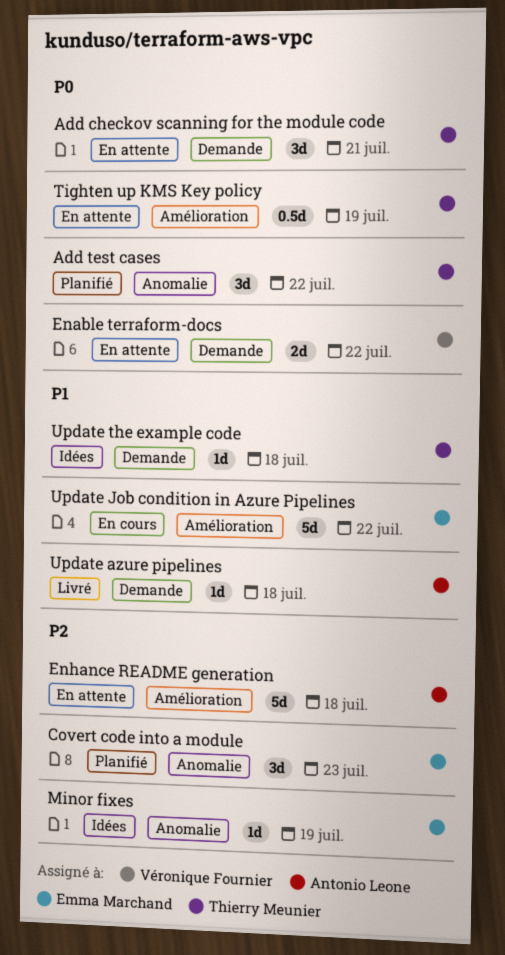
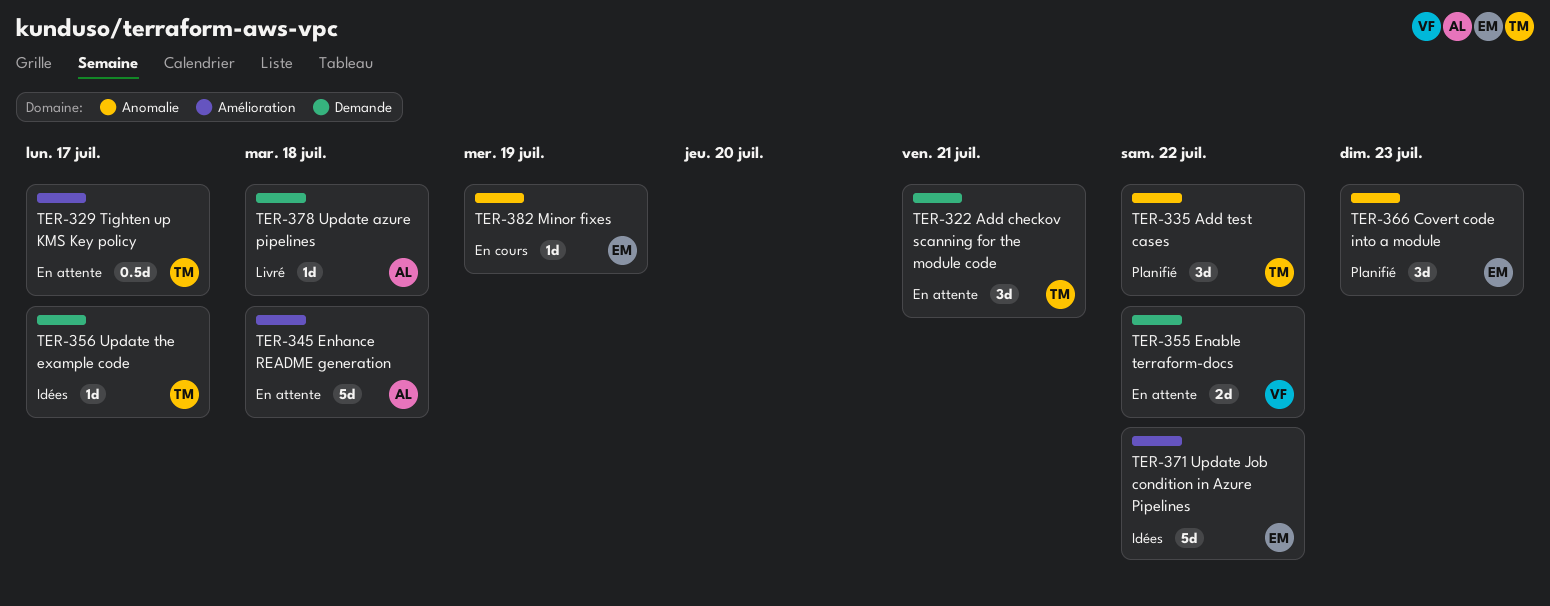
Minor fixes, status: Idées -> En cours
Tighten up KMS Key policy, due: Jul 19 -> Jul 17
Update Job condition in Azure Pipelines, status: En cours -> Idées
Update the example code, due: Jul 18 -> Jul 17

